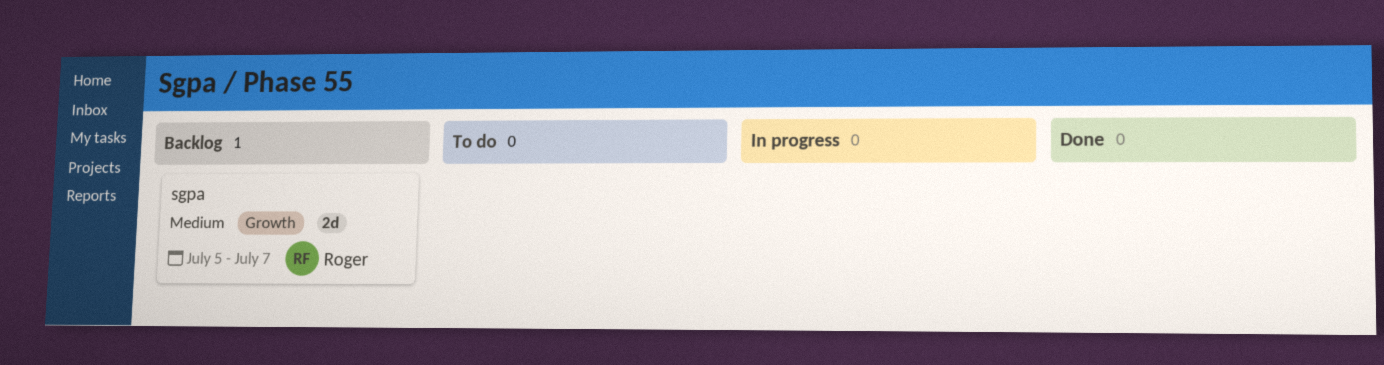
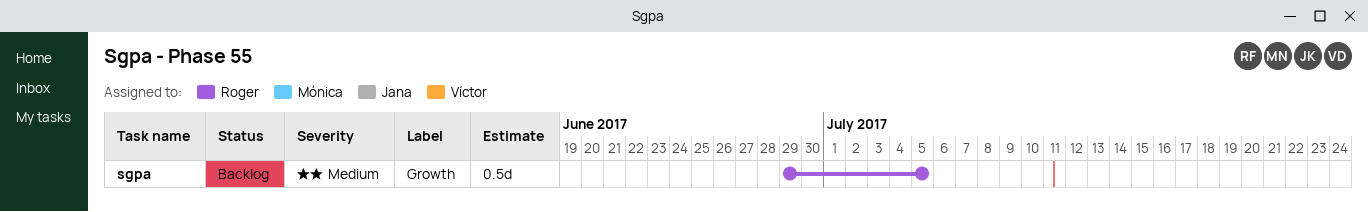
sgpa, estimate: 2d -> 0.5d
sgpa, start: Jul 5 -> Jun 29
sgpa, due: Jul 7 -> Jul 5

